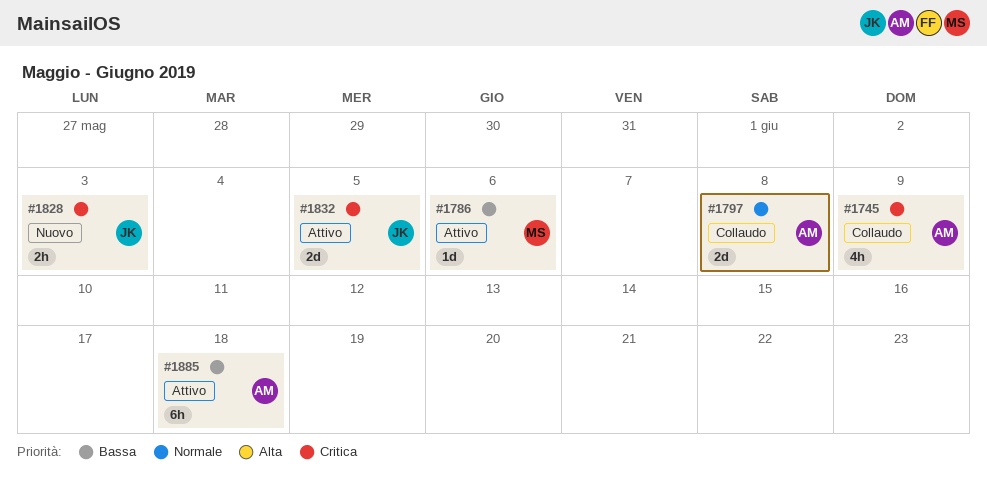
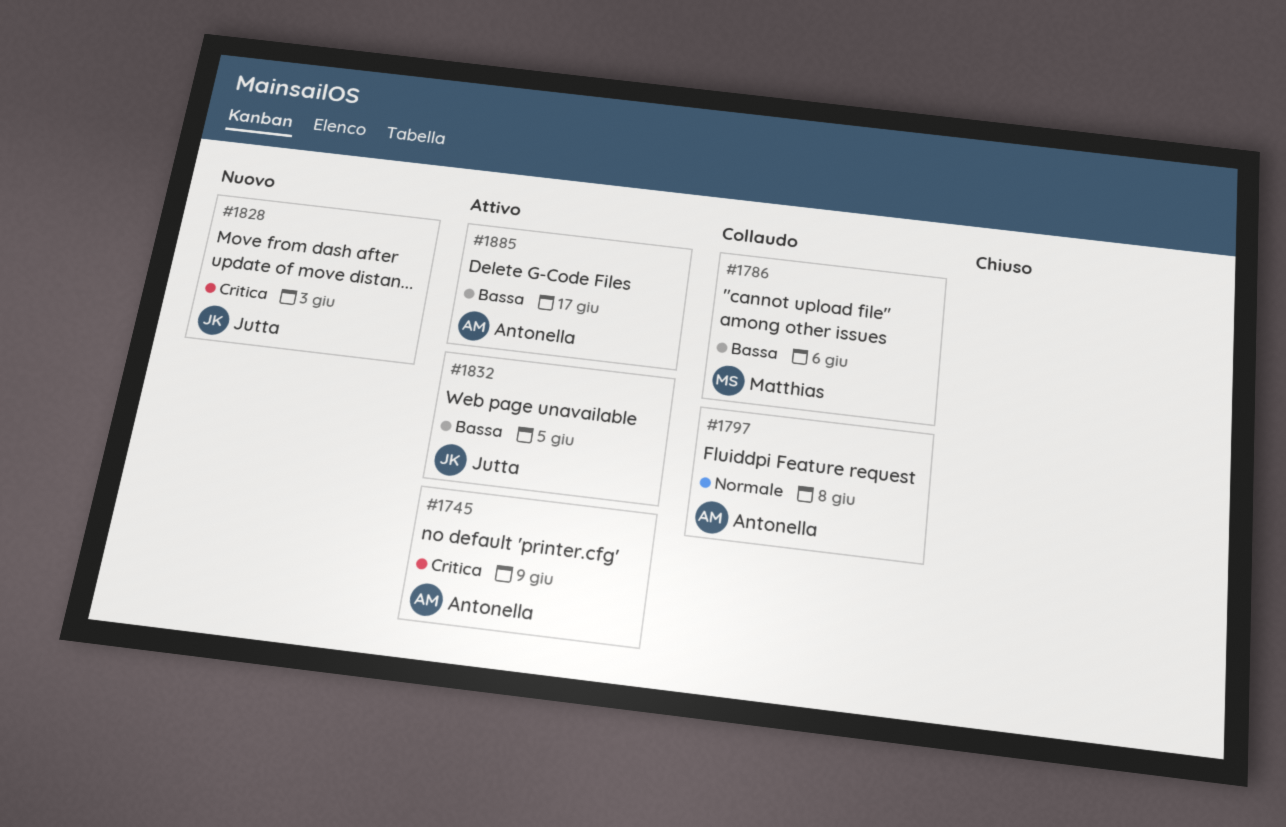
#1745, status: Collaudo -> Attivo
#1786, status: Attivo -> Collaudo
#1832, priority: Critica -> Bassa
#1885, due: Jun 18 -> Jun 17

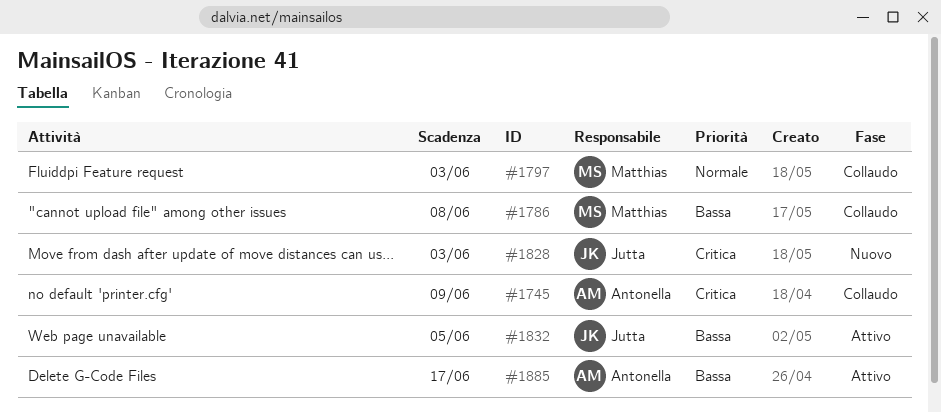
#1745, status: Attivo -> Collaudo
#1786, due: Jun 6 -> Jun 8
#1797, owner: Antonella -> Matthias
#1797, due: Jun 8 -> Jun 3

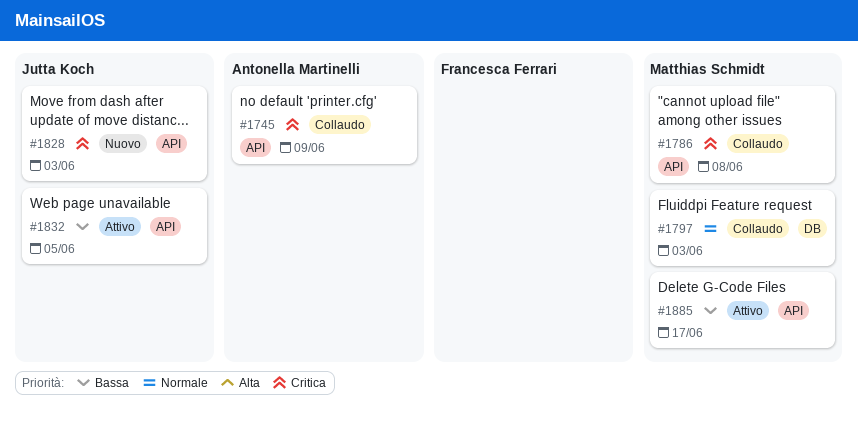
#1786, priority: Bassa -> Critica
#1885, owner: Antonella Martinelli -> Matthias Schmidt

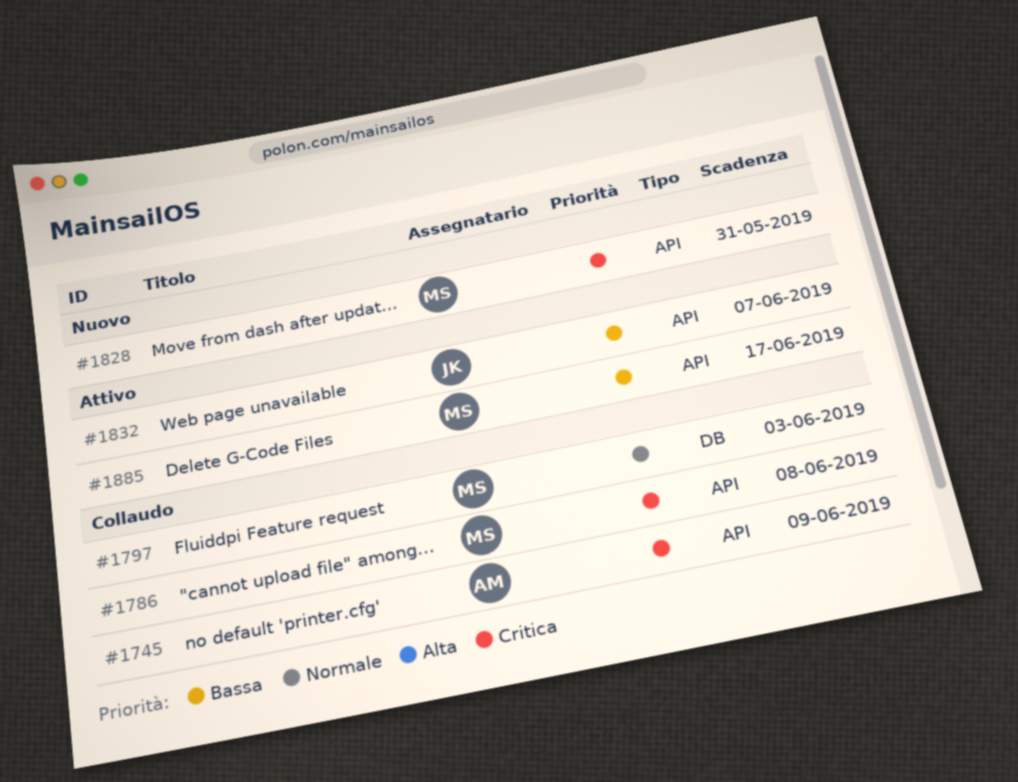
#1828, owner: Jutta Koch -> Matthias Schmidt
#1828, due: Jun 3 -> May 31
#1832, due: Jun 5 -> Jun 7

